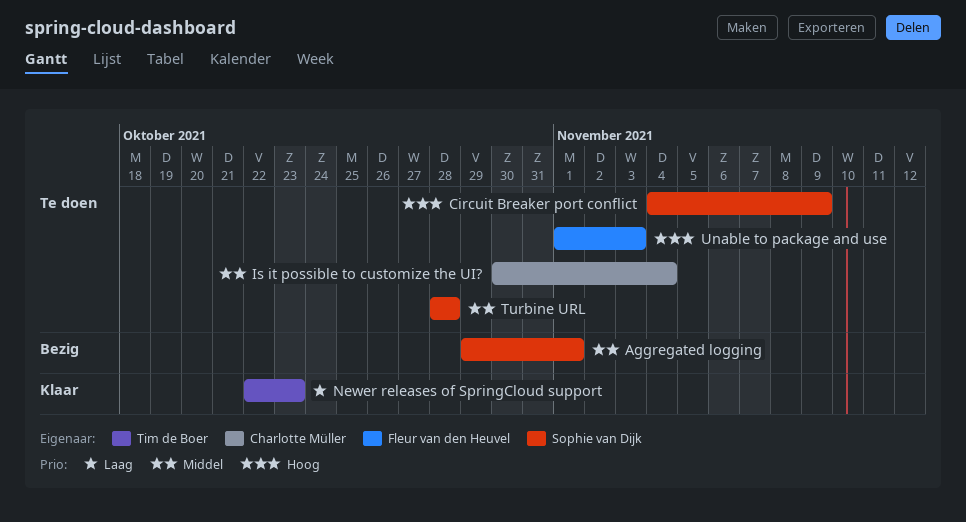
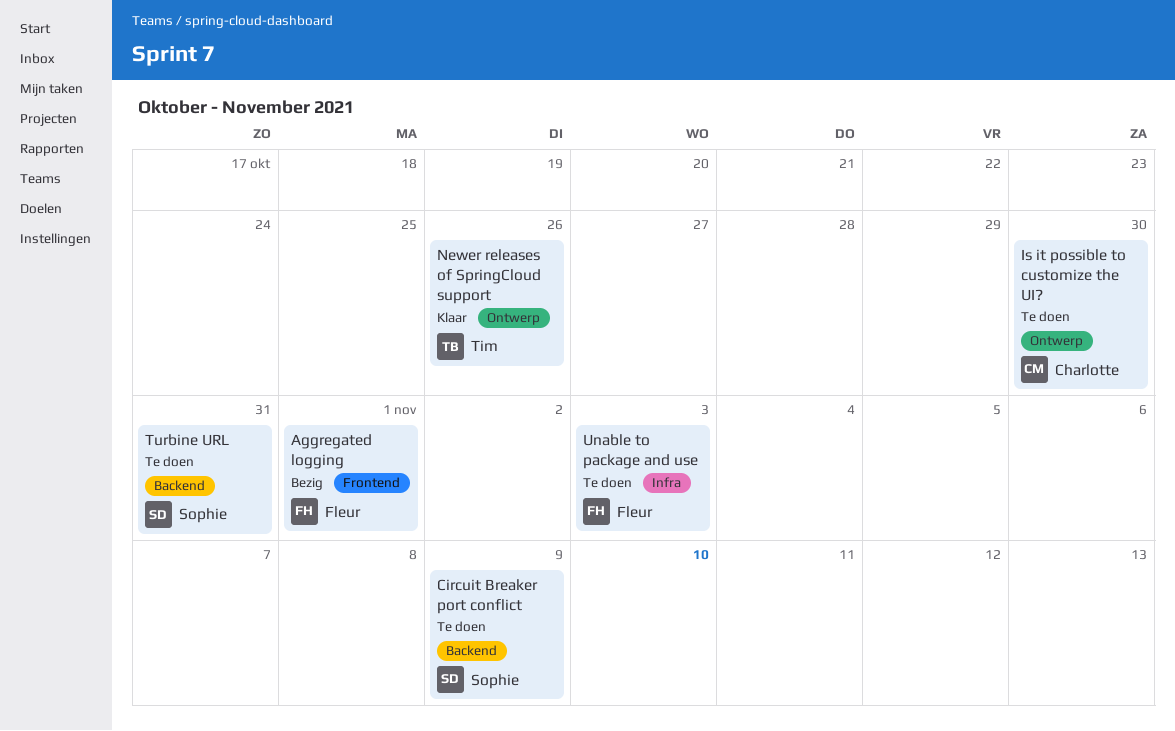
Aggregated logging, owner: Sophie van Dijk -> Fleur van den Heuvel
Is it possible to customize the UI?, due: Nov 4 -> Oct 30
Newer releases of SpringCloud support, due: Oct 23 -> Oct 26
Turbine URL, due: Oct 28 -> Oct 31

